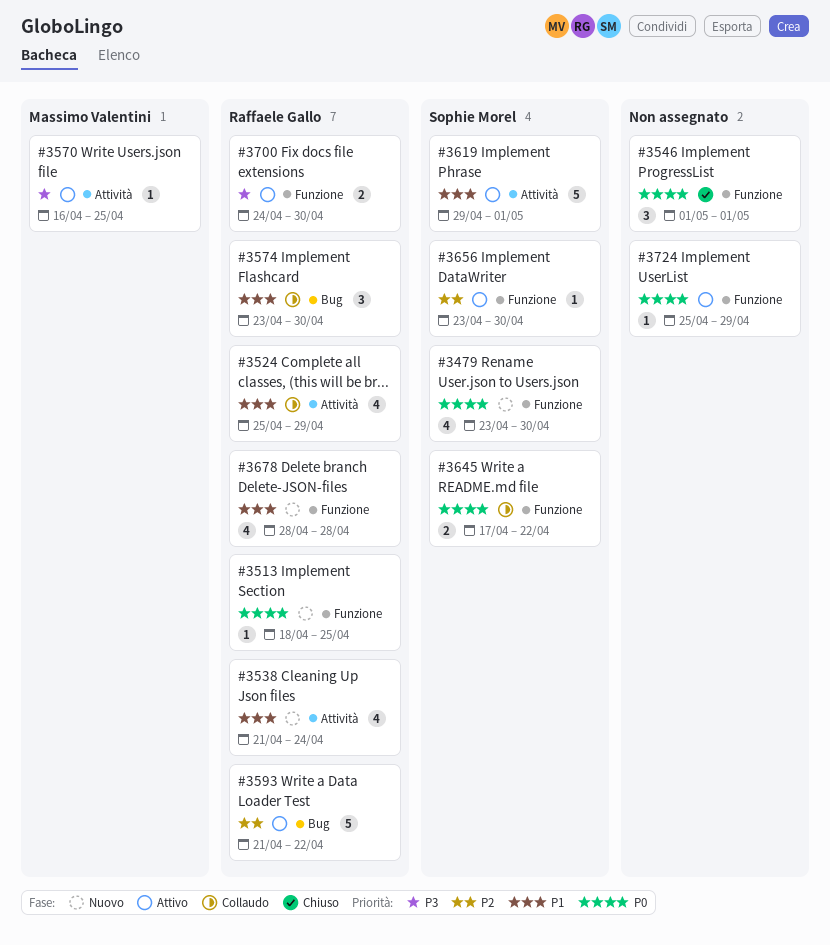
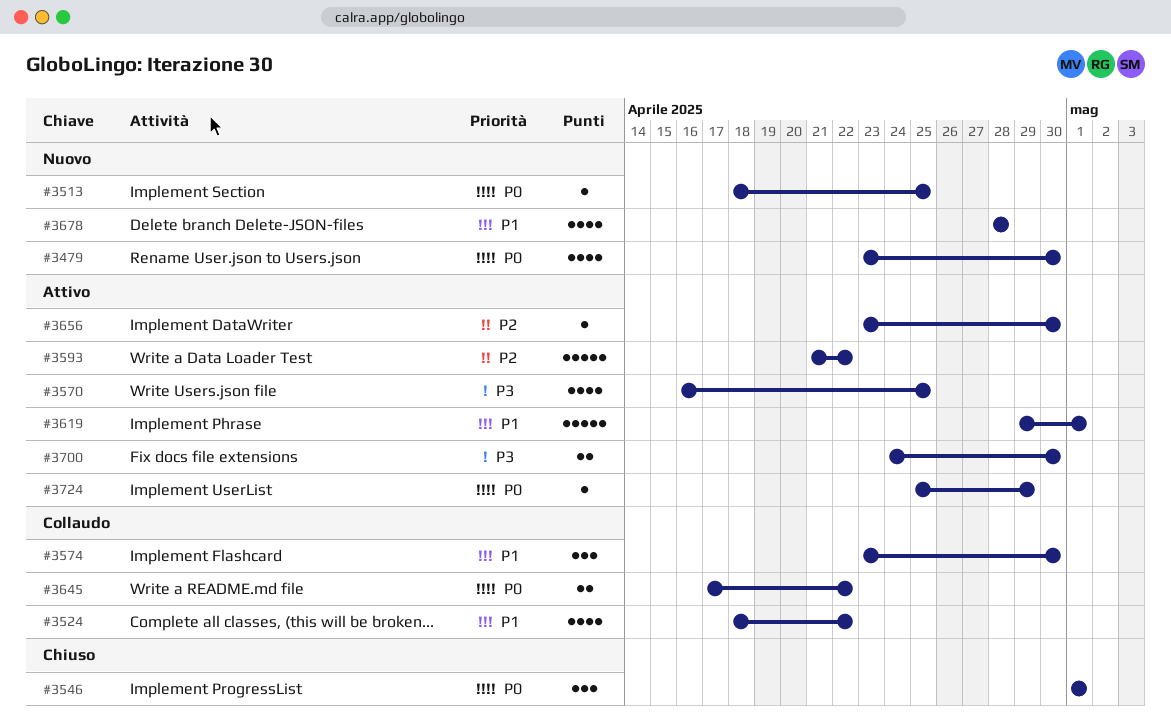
#3524, start: Apr 25 -> Apr 18
#3524, due: Apr 29 -> Apr 22
#3538: present -> none
#3570, estimate: 1 -> 4

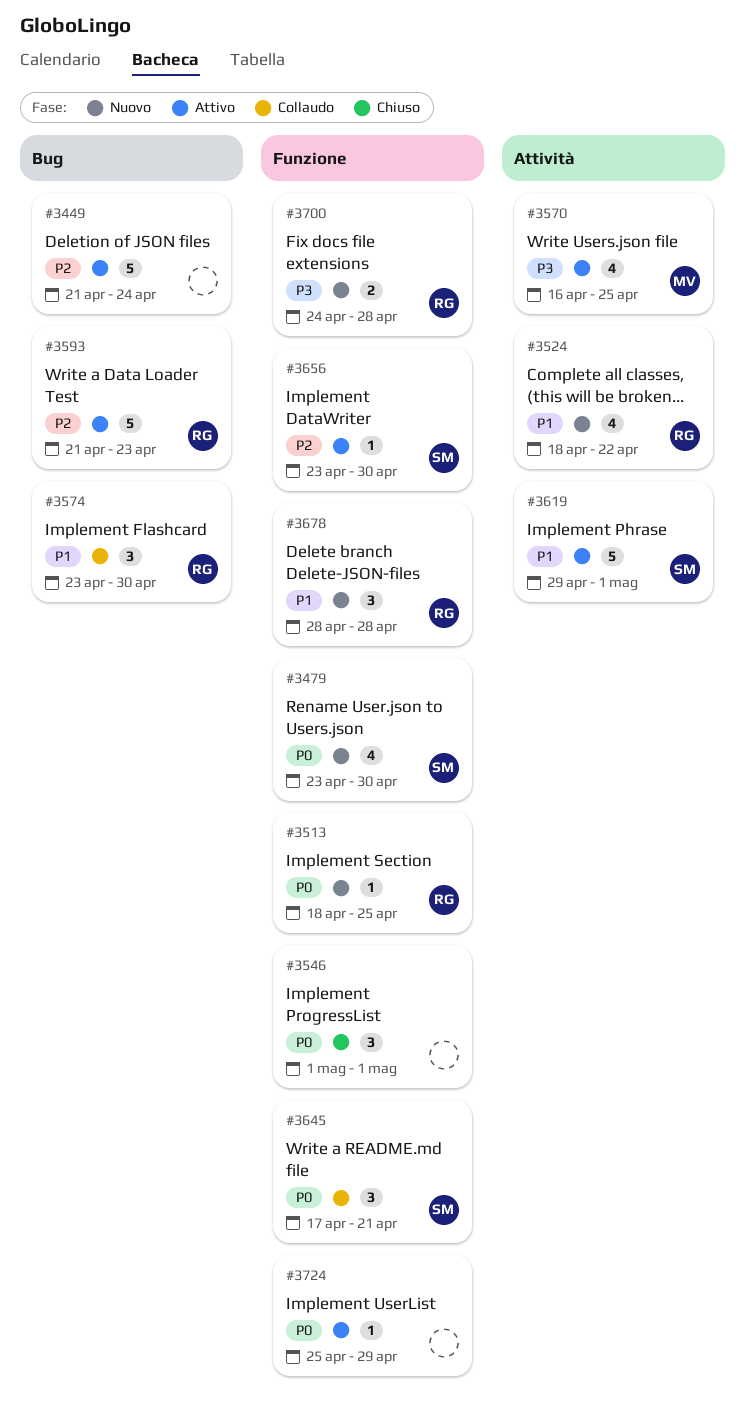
#3449: none -> present
#3524, status: Collaudo -> Nuovo
#3593, due: Apr 22 -> Apr 23
#3645, estimate: 2 -> 3
#3645, due: Apr 22 -> Apr 21
#3678, estimate: 4 -> 3
#3700, status: Attivo -> Nuovo
#3700, due: Apr 30 -> Apr 28

